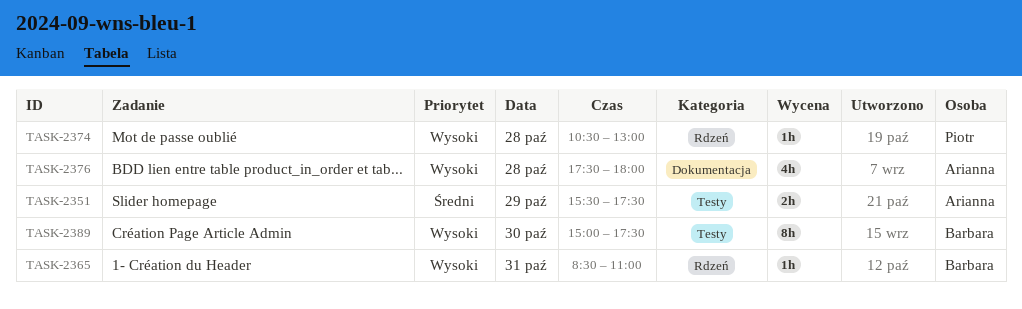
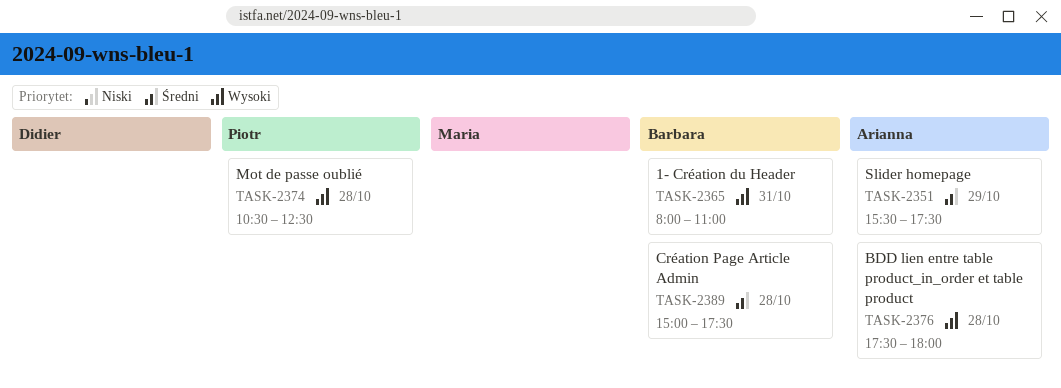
TASK-2365, begins: 08:30 -> 08:00
TASK-2374, ends: 13:00 -> 12:30
TASK-2389, priority: Wysoki -> Średni
TASK-2389, day: Oct 30 -> Oct 28

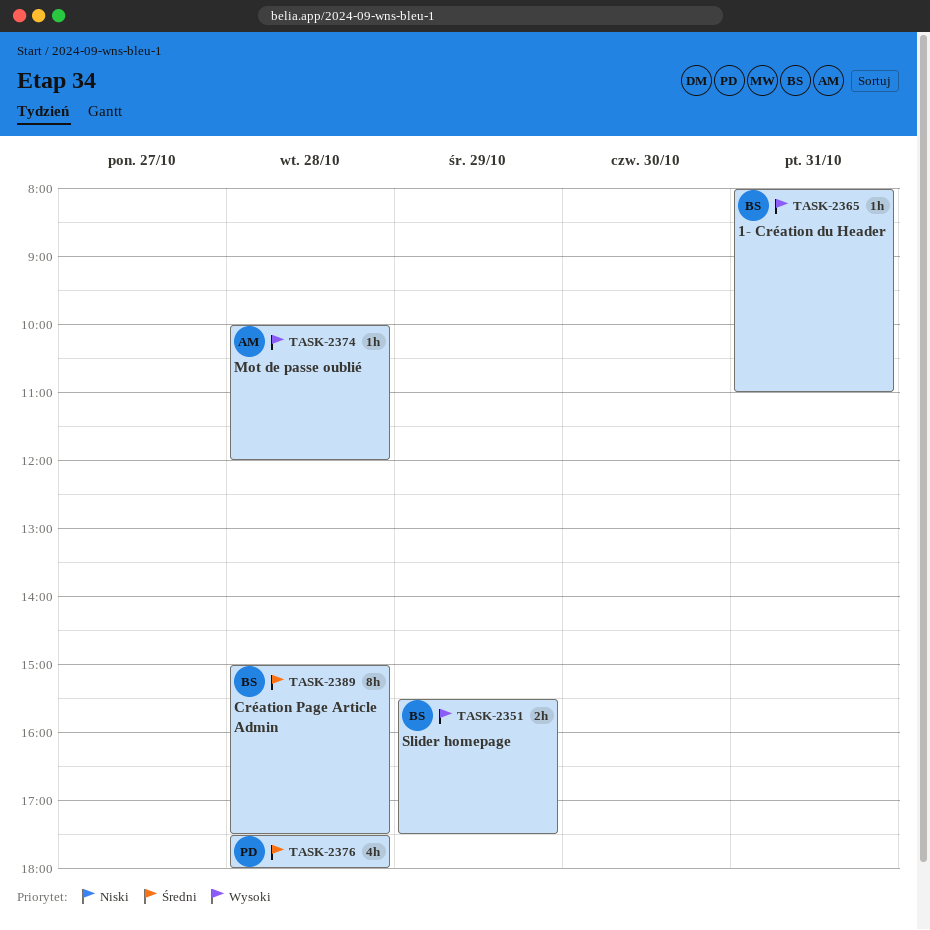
TASK-2351, owner: Arianna -> Barbara
TASK-2351, priority: Średni -> Wysoki
TASK-2374, owner: Piotr -> Arianna
TASK-2374, begins: 10:30 -> 10:00
TASK-2374, ends: 12:30 -> 12:00
TASK-2376, owner: Arianna -> Piotr
TASK-2376, priority: Wysoki -> Średni

